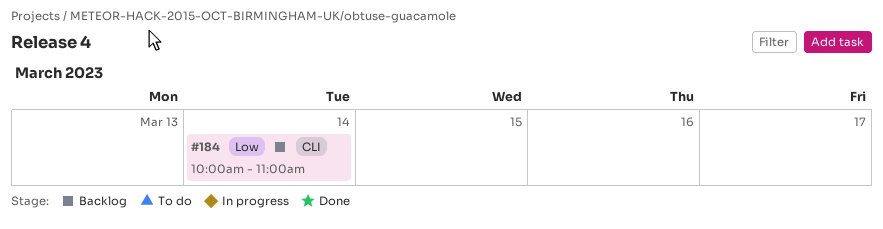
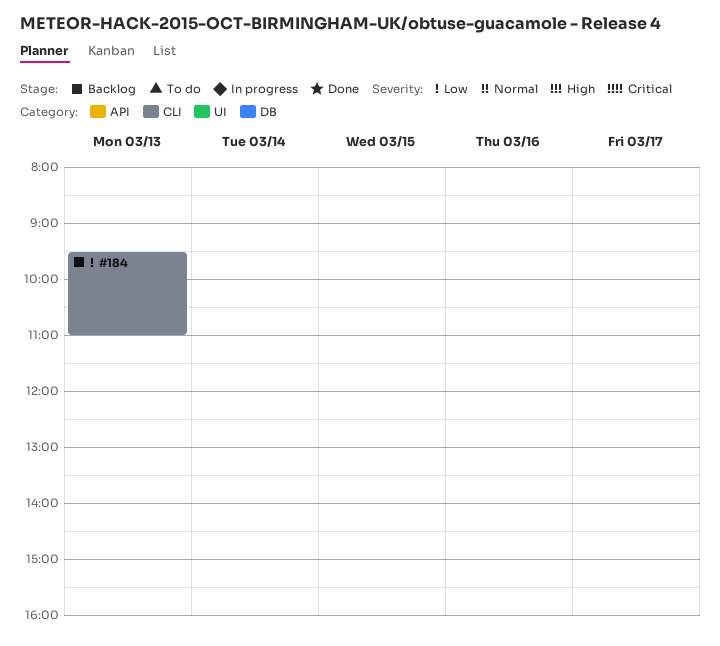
#184, day: Mar 14 -> Mar 13
#184, begins: 10:00 -> 09:30

